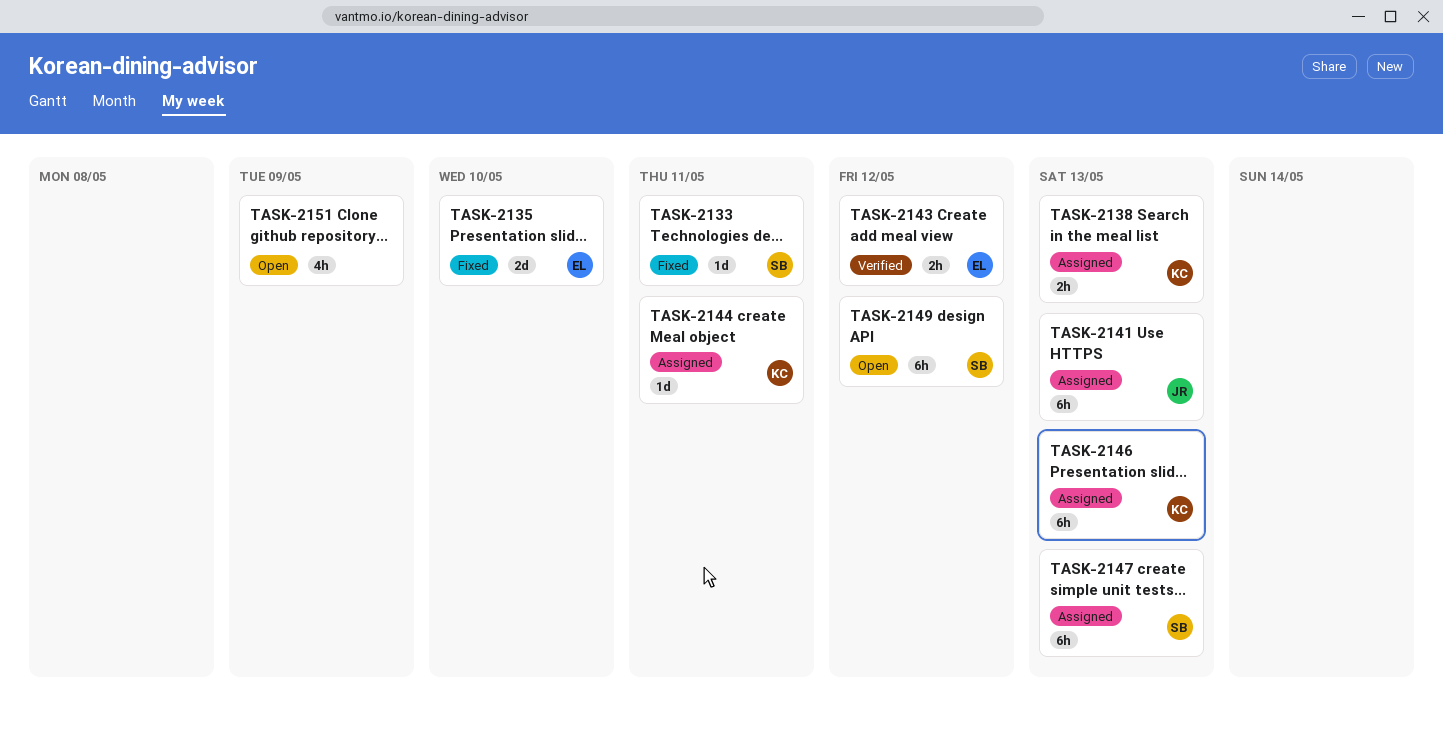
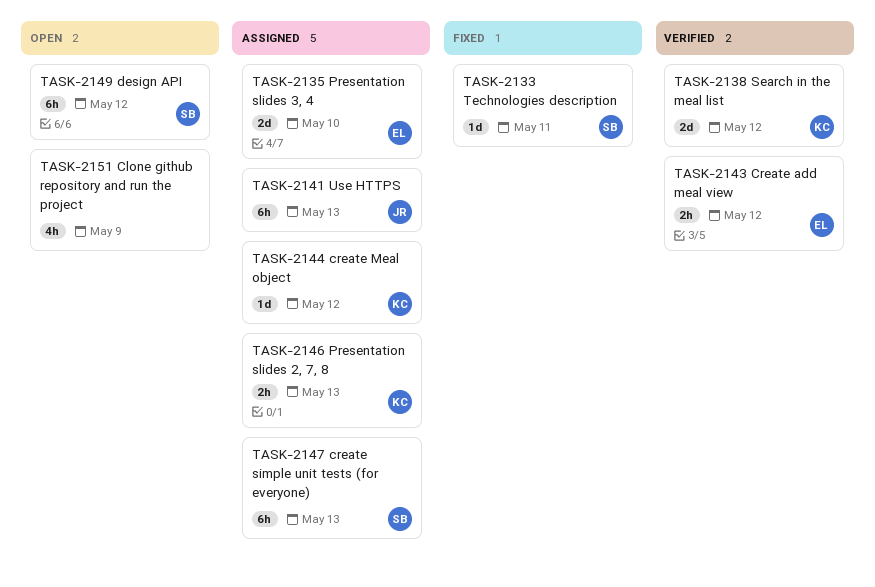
TASK-2135, status: Fixed -> Assigned
TASK-2138, status: Assigned -> Verified
TASK-2138, estimate: 2h -> 2d
TASK-2138, due: May 13 -> May 12
TASK-2144, due: May 11 -> May 12
TASK-2146, estimate: 6h -> 2h

